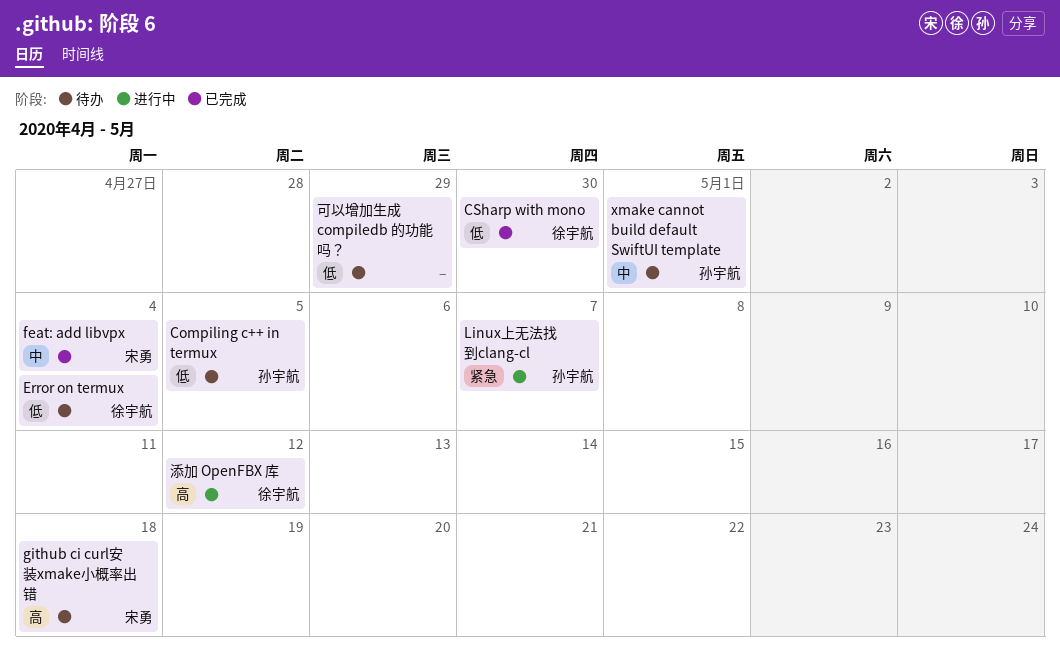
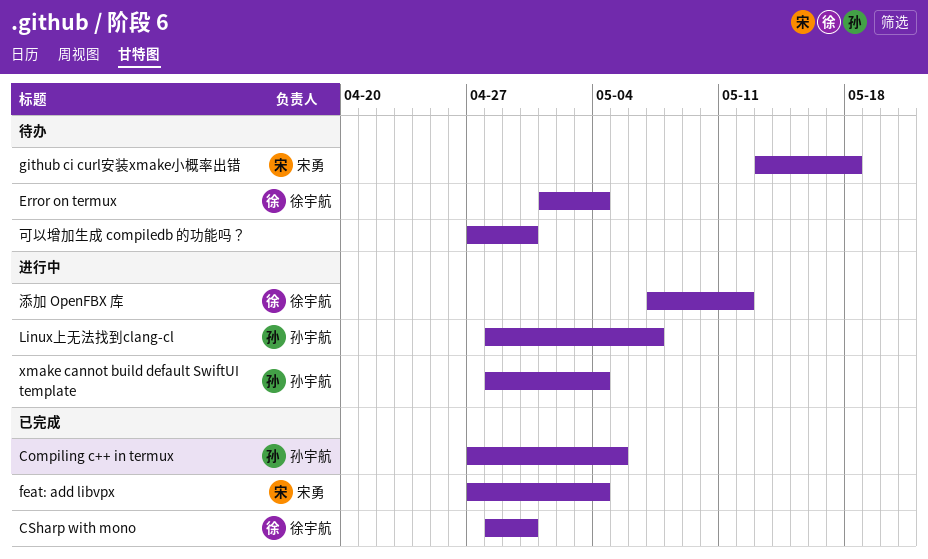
Compiling c++ in termux, status: 待办 -> 已完成
xmake cannot build default SwiftUI template, status: 待办 -> 进行中
xmake cannot build default SwiftUI template, due: May 1 -> May 4
可以增加生成 compiledb 的功能吗？, due: Apr 29 -> Apr 30

